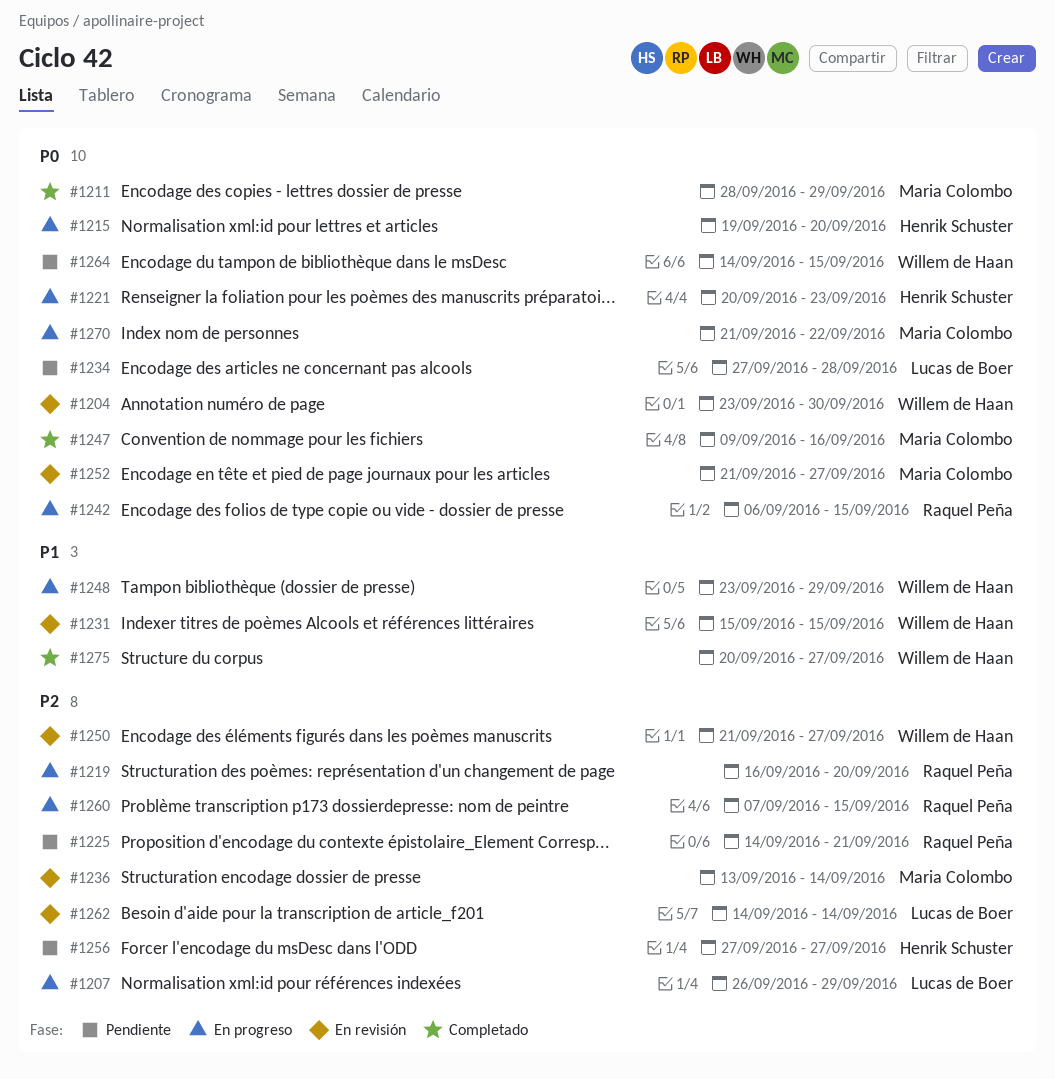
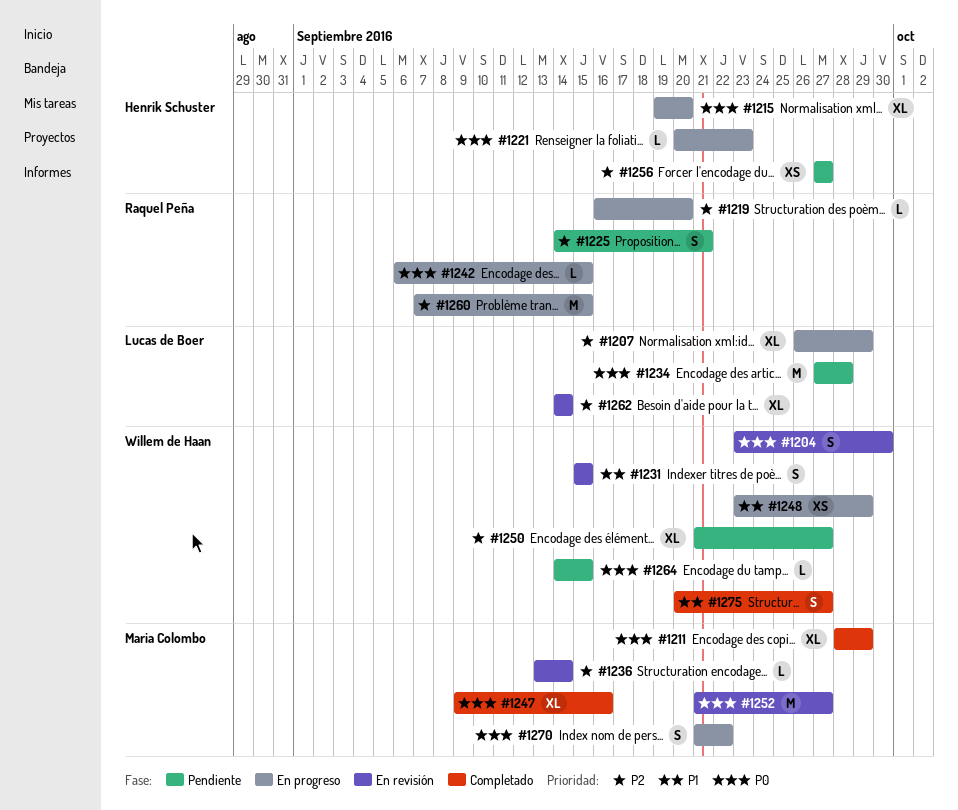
#1250, status: En revisión -> Pendiente

